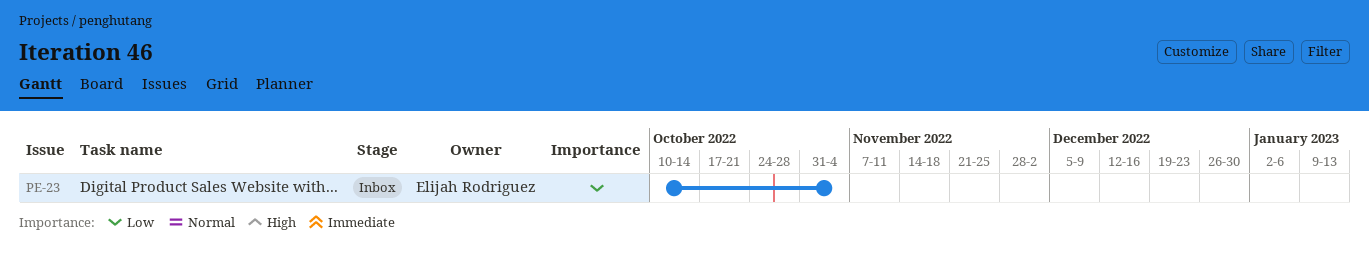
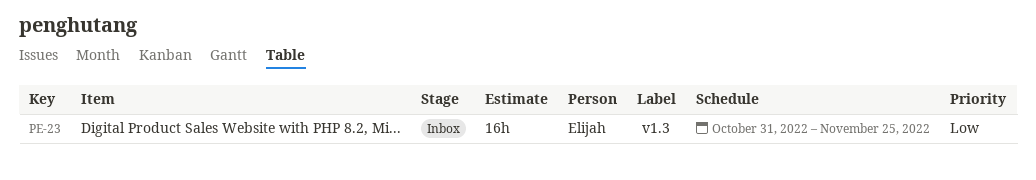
PE-23, start: Oct 10 -> Oct 31
PE-23, due: Nov 4 -> Nov 25

